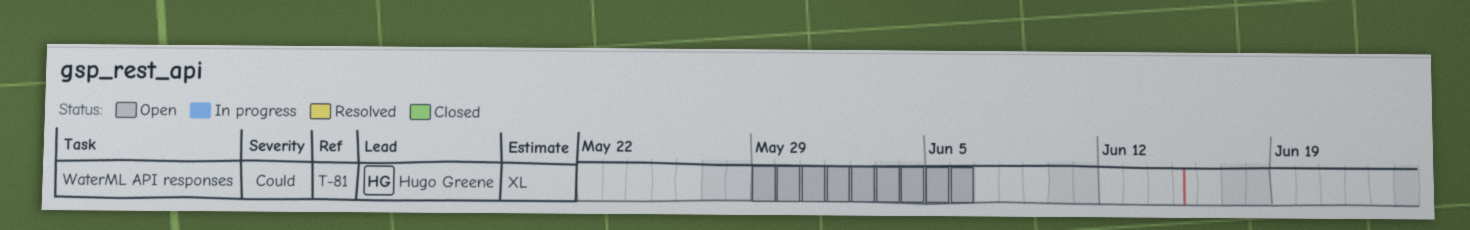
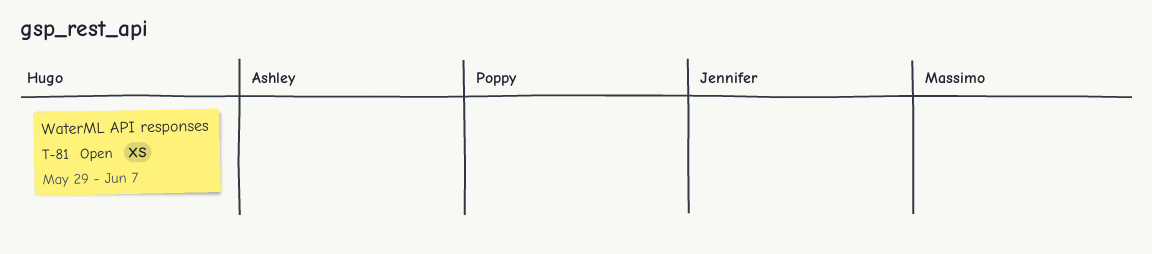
T-81, estimate: XL -> XS
T-81, due: Jun 6 -> Jun 7

